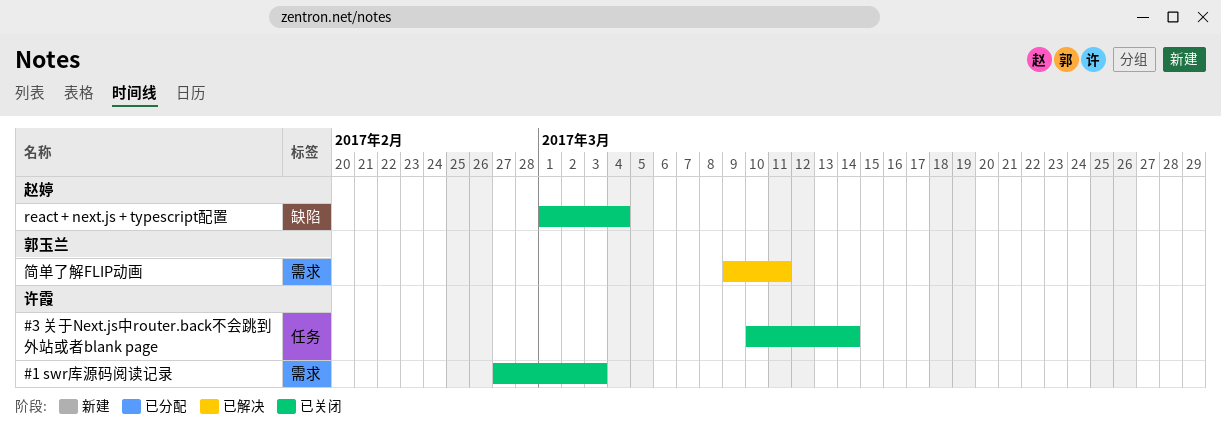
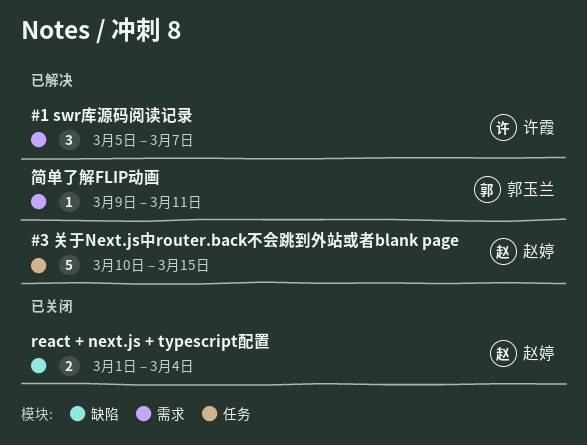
#1 swr库源码阅读记录, status: 已关闭 -> 已解决
#1 swr库源码阅读记录, start: Feb 27 -> Mar 5
#1 swr库源码阅读记录, due: Mar 3 -> Mar 7
#3 关于Next.js中router.back不会跳到外站或者blank page, status: 已关闭 -> 已解决
#3 关于Next.js中router.back不会跳到外站或者blank page, owner: 许霞 -> 赵婷
#3 关于Next.js中router.back不会跳到外站或者blank page, due: Mar 14 -> Mar 15

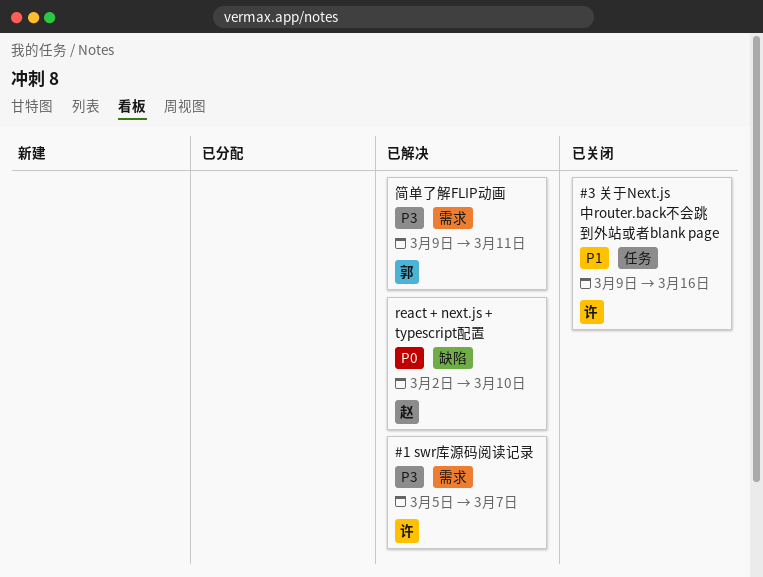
#3 关于Next.js中router.back不会跳到外站或者blank page, status: 已解决 -> 已关闭
#3 关于Next.js中router.back不会跳到外站或者blank page, owner: 赵婷 -> 许霞
#3 关于Next.js中router.back不会跳到外站或者blank page, start: Mar 10 -> Mar 9
#3 关于Next.js中router.back不会跳到外站或者blank page, due: Mar 15 -> Mar 16
react + next.js + typescript配置, status: 已关闭 -> 已解决
react + next.js + typescript配置, start: Mar 1 -> Mar 2
react + next.js + typescript配置, due: Mar 4 -> Mar 10

